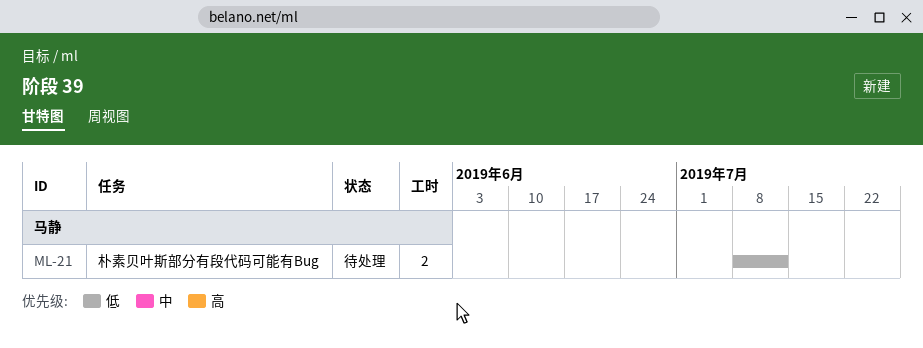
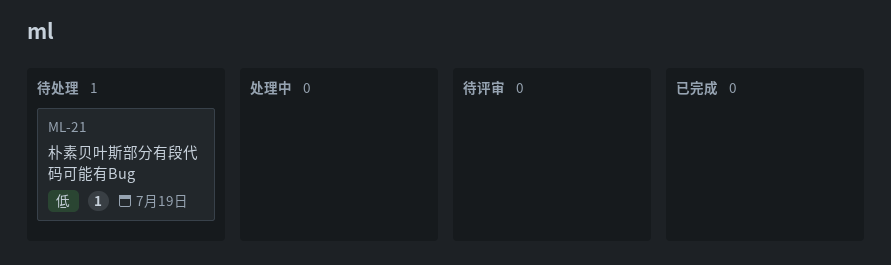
ML-21, estimate: 2 -> 1
ML-21, due: Jul 12 -> Jul 19

